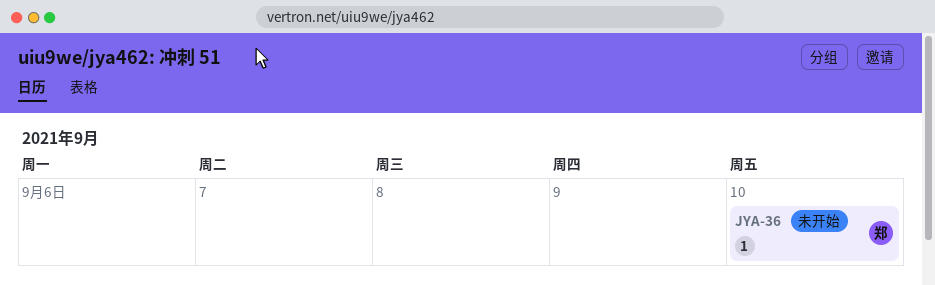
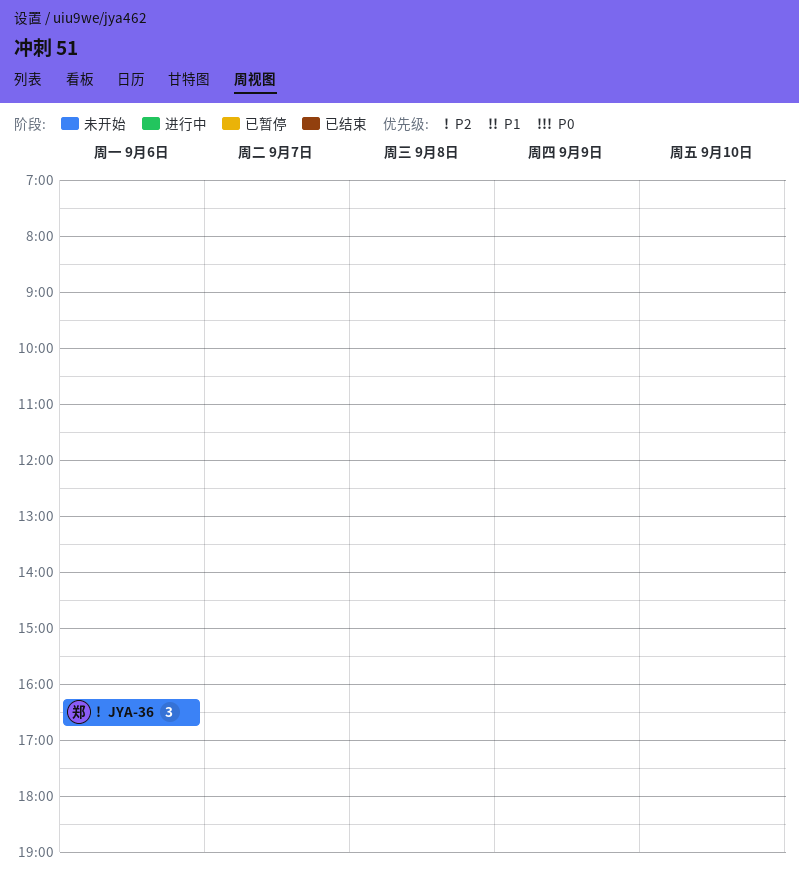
JYA-36, estimate: 1 -> 3
JYA-36, day: Sep 10 -> Sep 6

